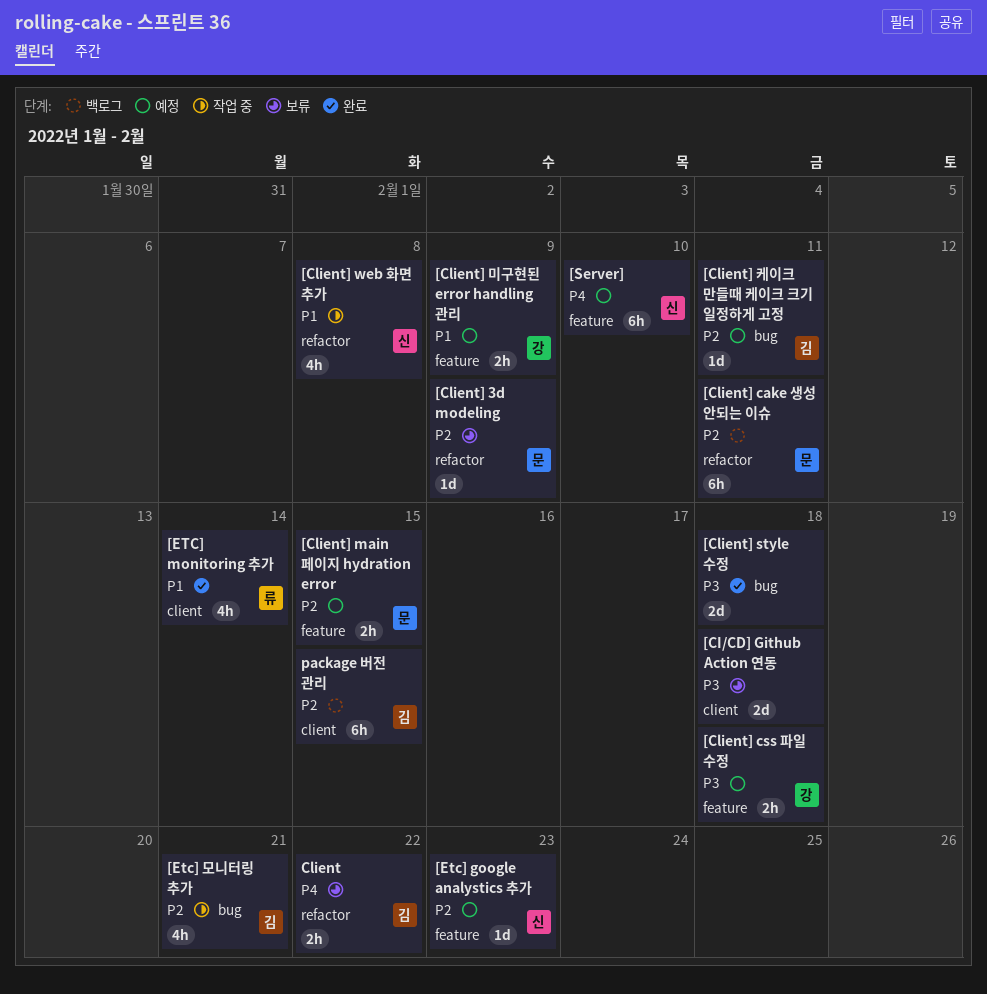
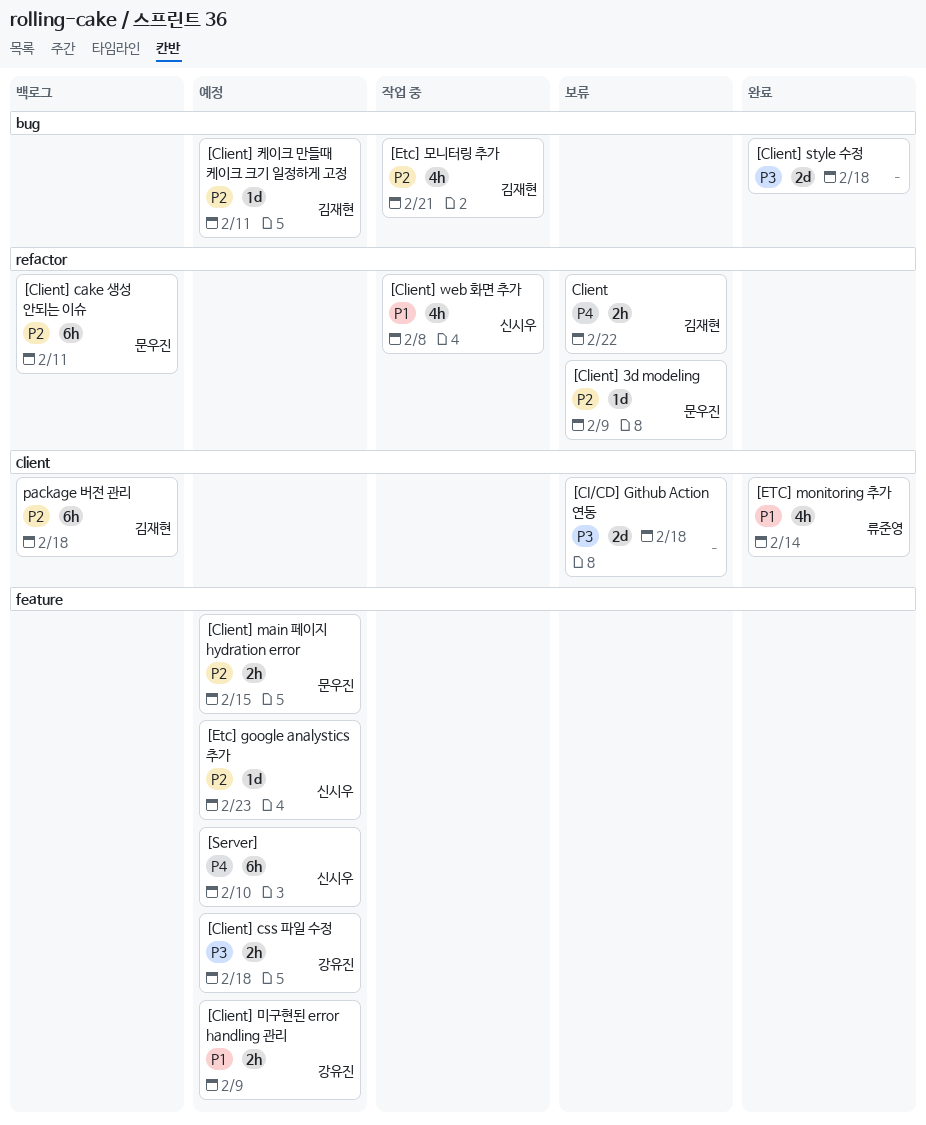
package 버전 관리, due: Feb 15 -> Feb 18

